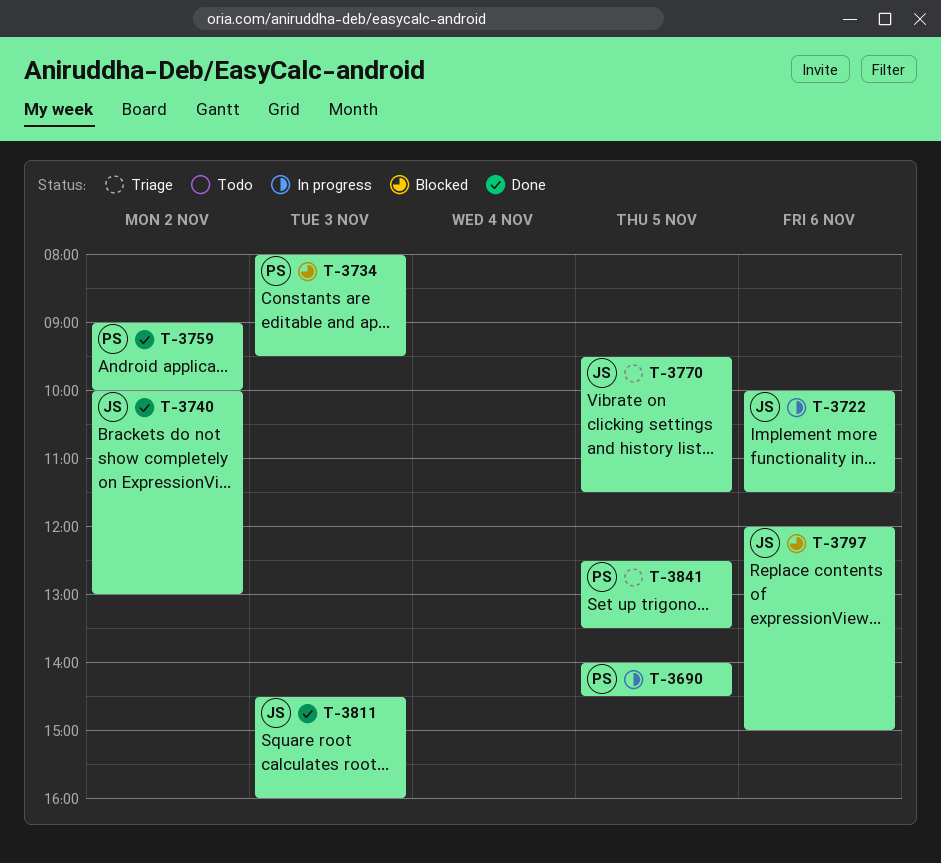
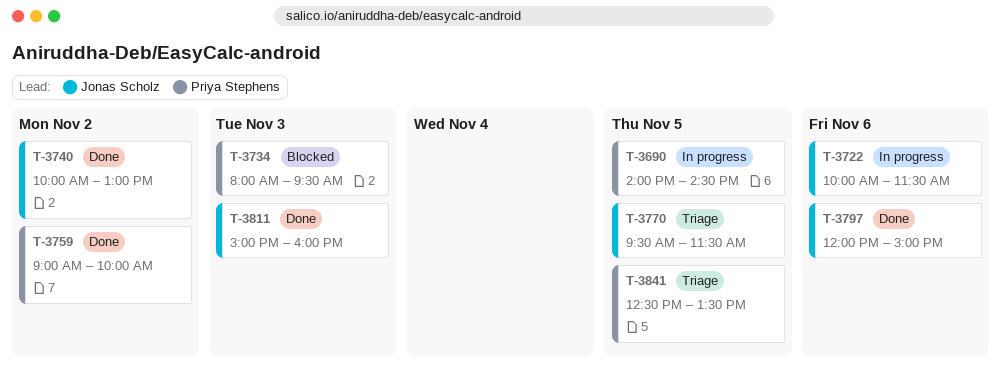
T-3797, status: Blocked -> Done
T-3811, begins: 14:30 -> 15:00

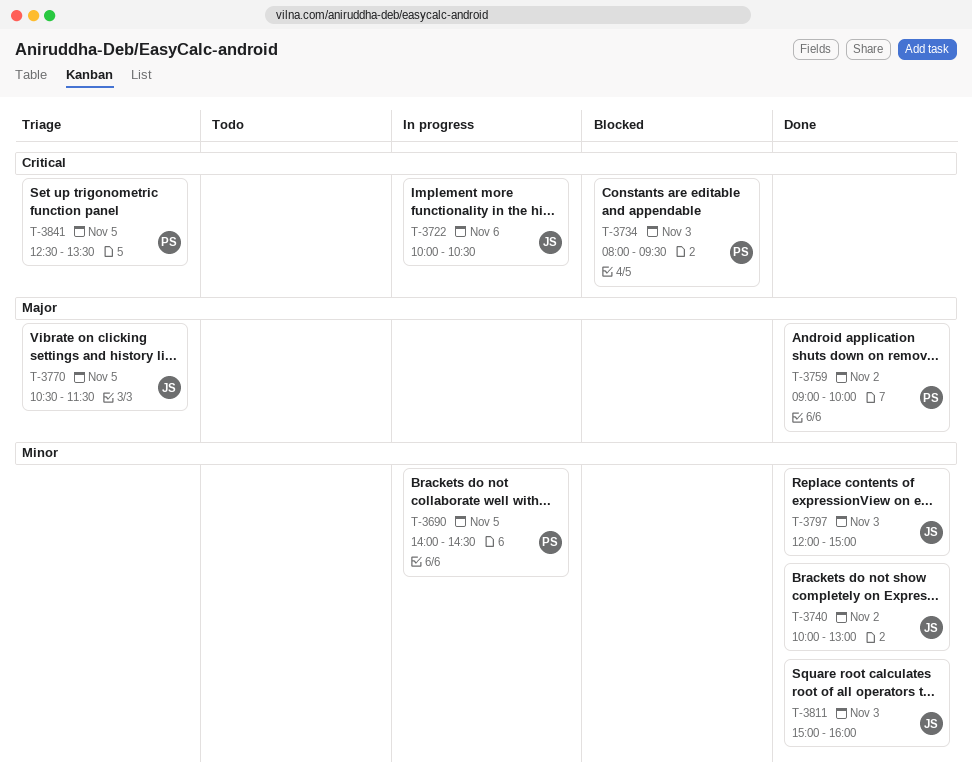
T-3722, ends: 11:30 -> 10:30
T-3770, begins: 09:30 -> 10:30
T-3797, day: Nov 6 -> Nov 3

